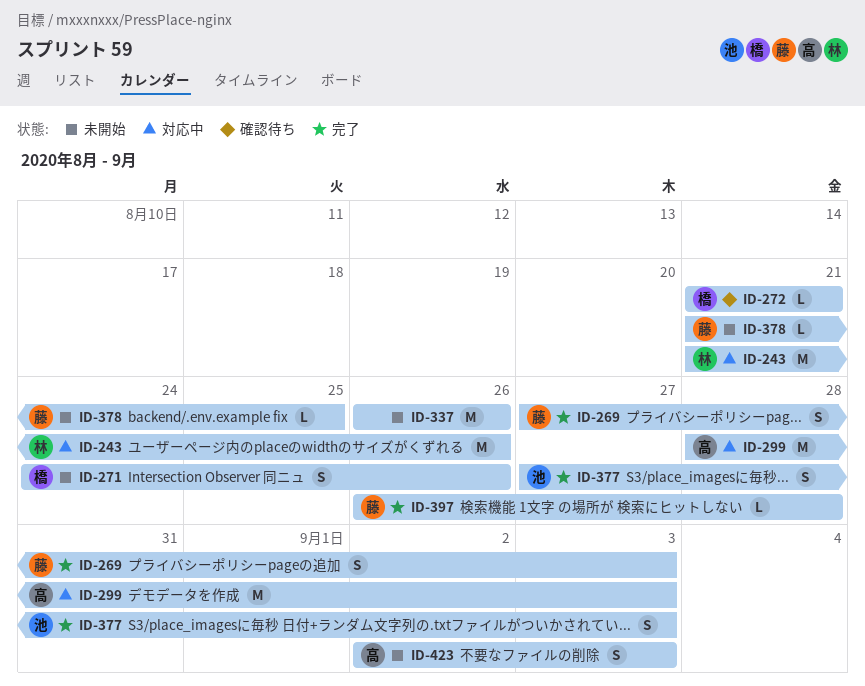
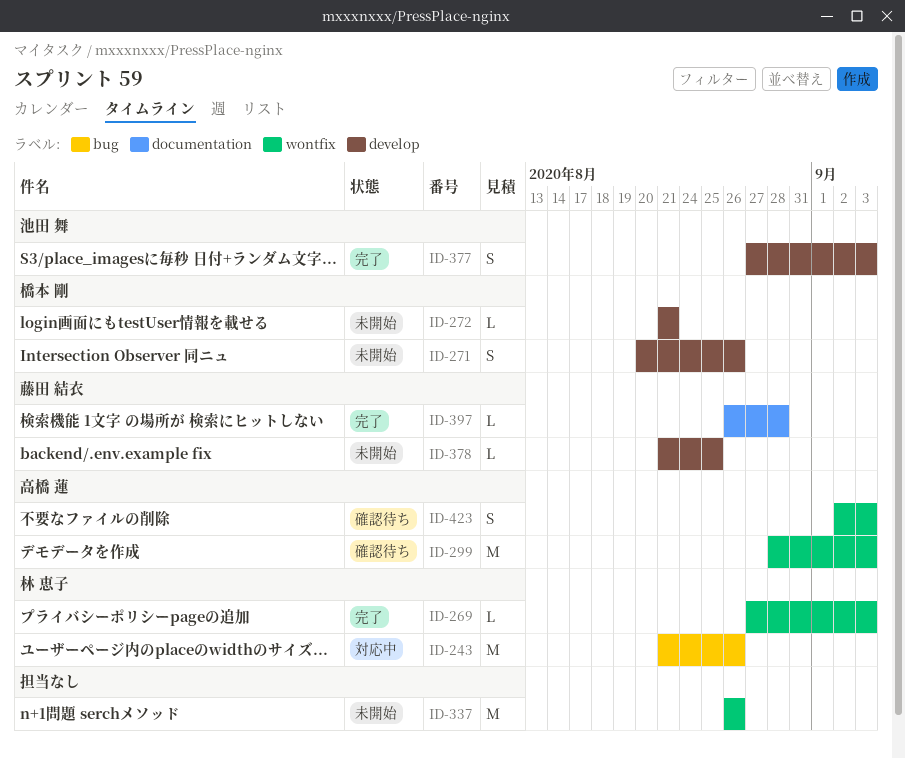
ID-269, owner: 藤田 結衣 -> 林 恵子
ID-269, estimate: S -> L
ID-271, start: Aug 24 -> Aug 20
ID-272, status: 確認待ち -> 未開始
ID-299, status: 対応中 -> 確認待ち
ID-423, status: 未開始 -> 確認待ち

